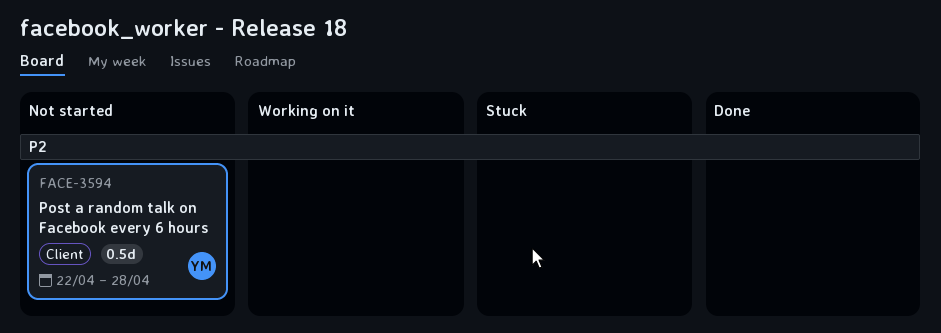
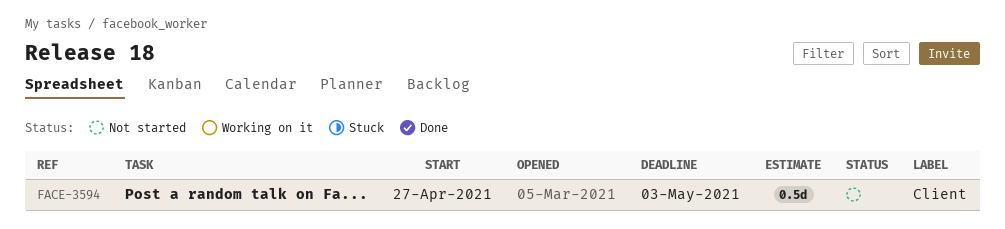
FACE-3594, start: Apr 22 -> Apr 27
FACE-3594, due: Apr 28 -> May 3

